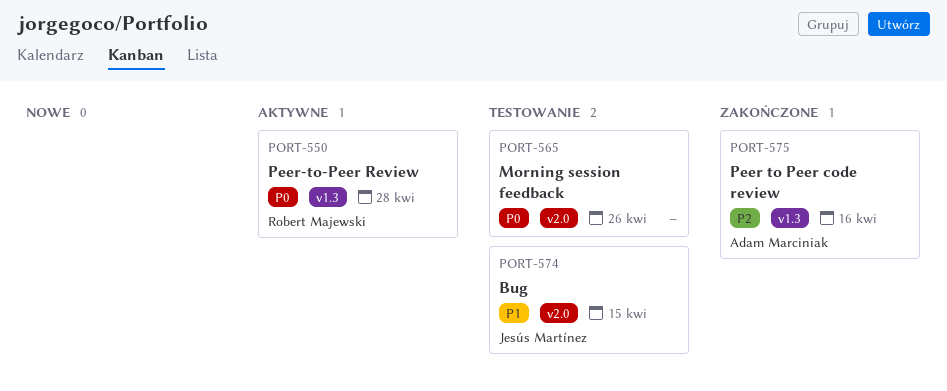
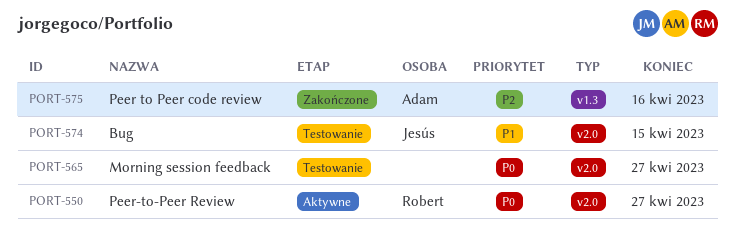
PORT-550, label: v1.3 -> v2.0
PORT-550, due: Apr 28 -> Apr 27
PORT-565, due: Apr 26 -> Apr 27

